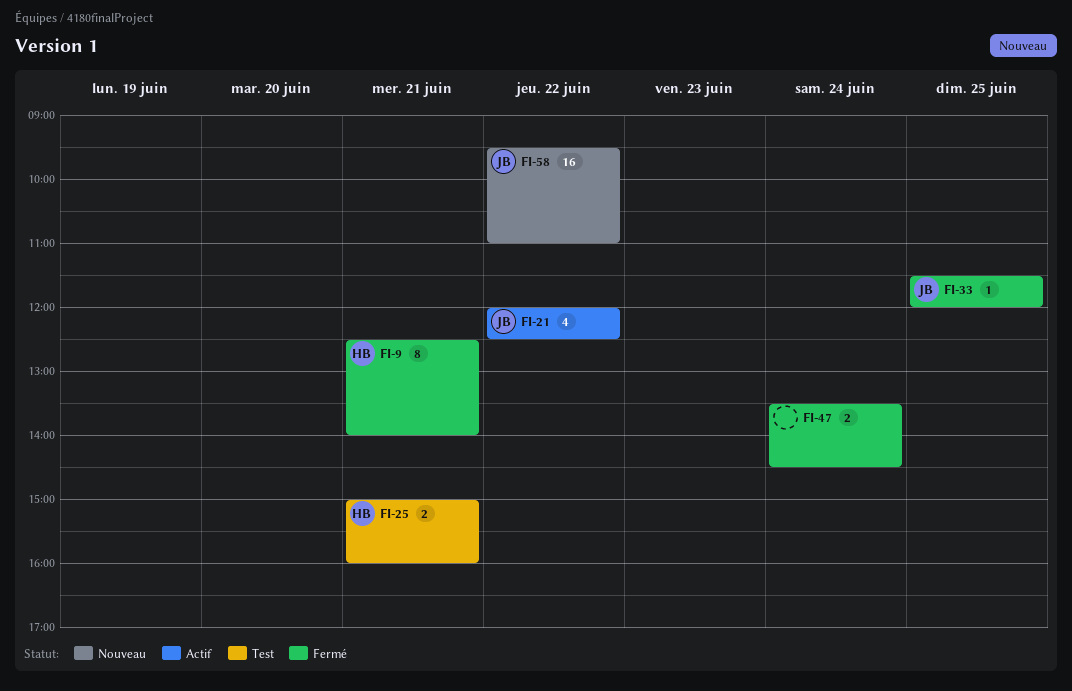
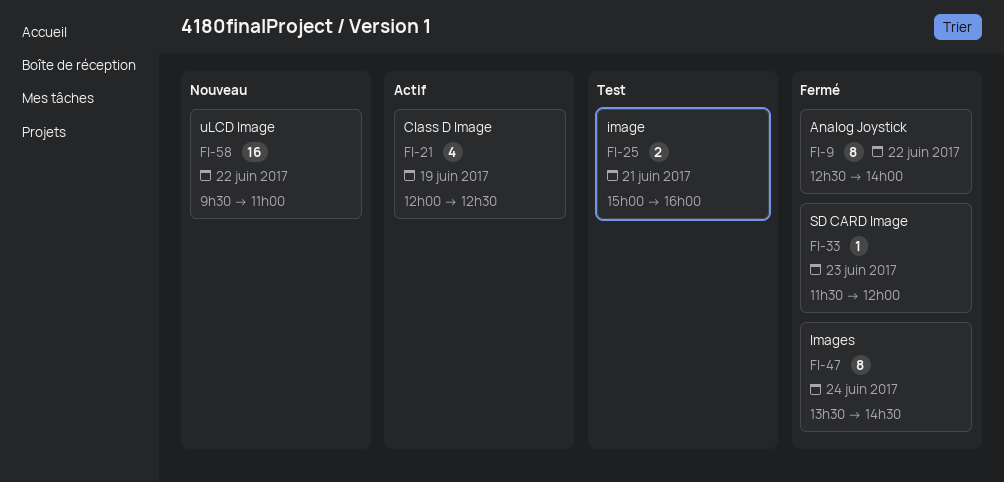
FI-9, day: Jun 21 -> Jun 22
FI-21, day: Jun 22 -> Jun 19
FI-33, day: Jun 25 -> Jun 23
FI-47, estimate: 2 -> 8

